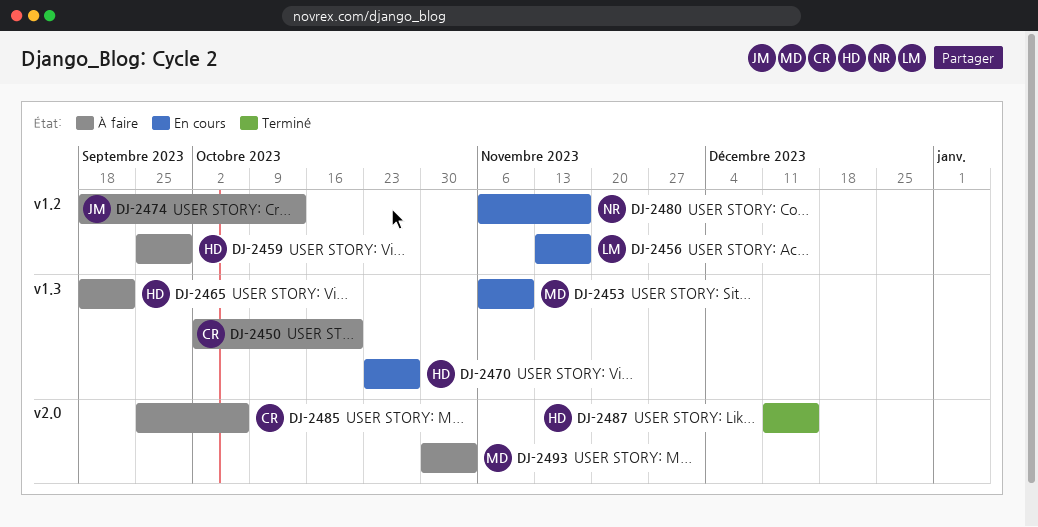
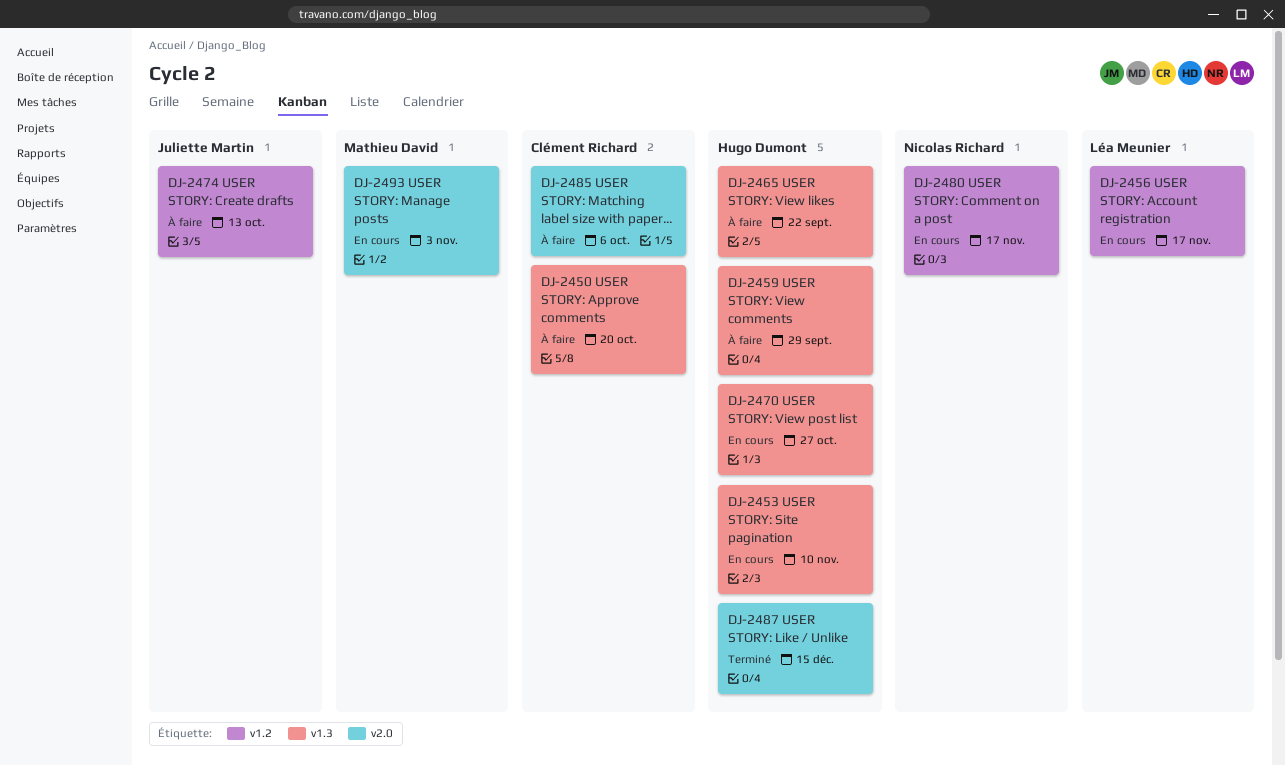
DJ-2453, owner: Mathieu David -> Hugo Dumont
DJ-2459, label: v1.2 -> v1.3
DJ-2493, status: À faire -> En cours

